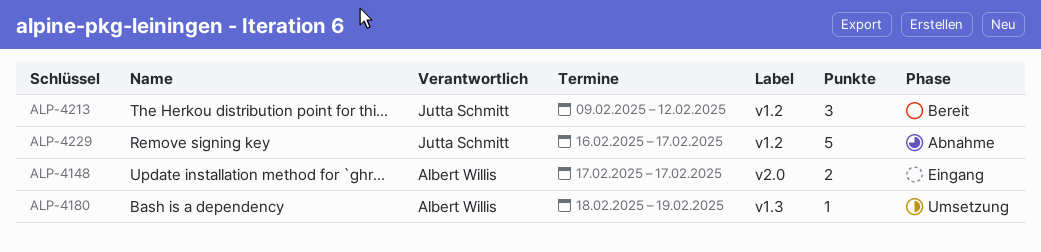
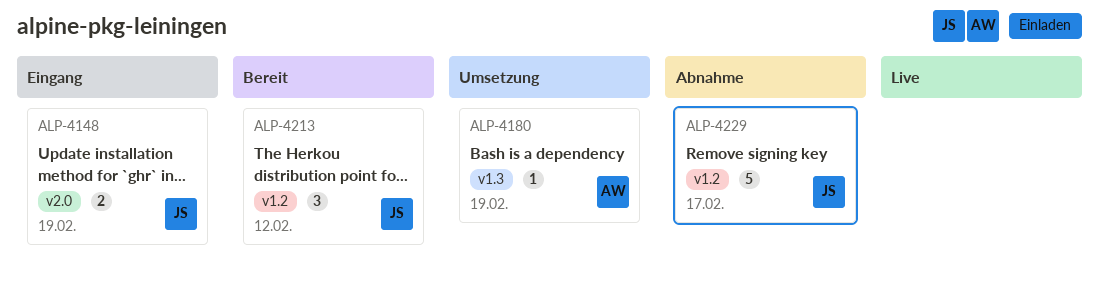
ALP-4148, owner: Albert Willis -> Jutta Schmitt
ALP-4148, due: Feb 17 -> Feb 19

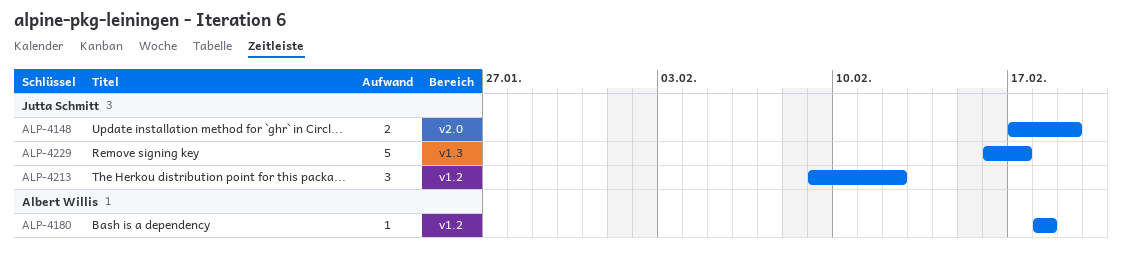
ALP-4180, label: v1.3 -> v1.2
ALP-4180, due: Feb 19 -> Feb 18
ALP-4229, label: v1.2 -> v1.3

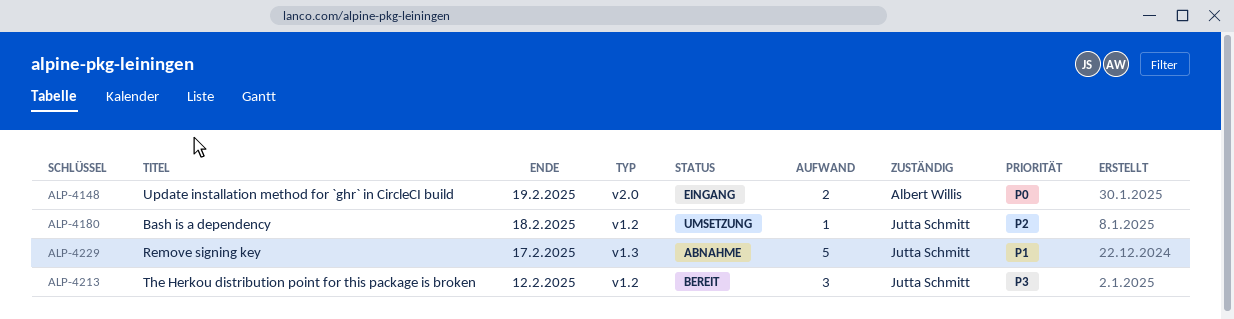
ALP-4148, owner: Jutta Schmitt -> Albert Willis
ALP-4180, owner: Albert Willis -> Jutta Schmitt

